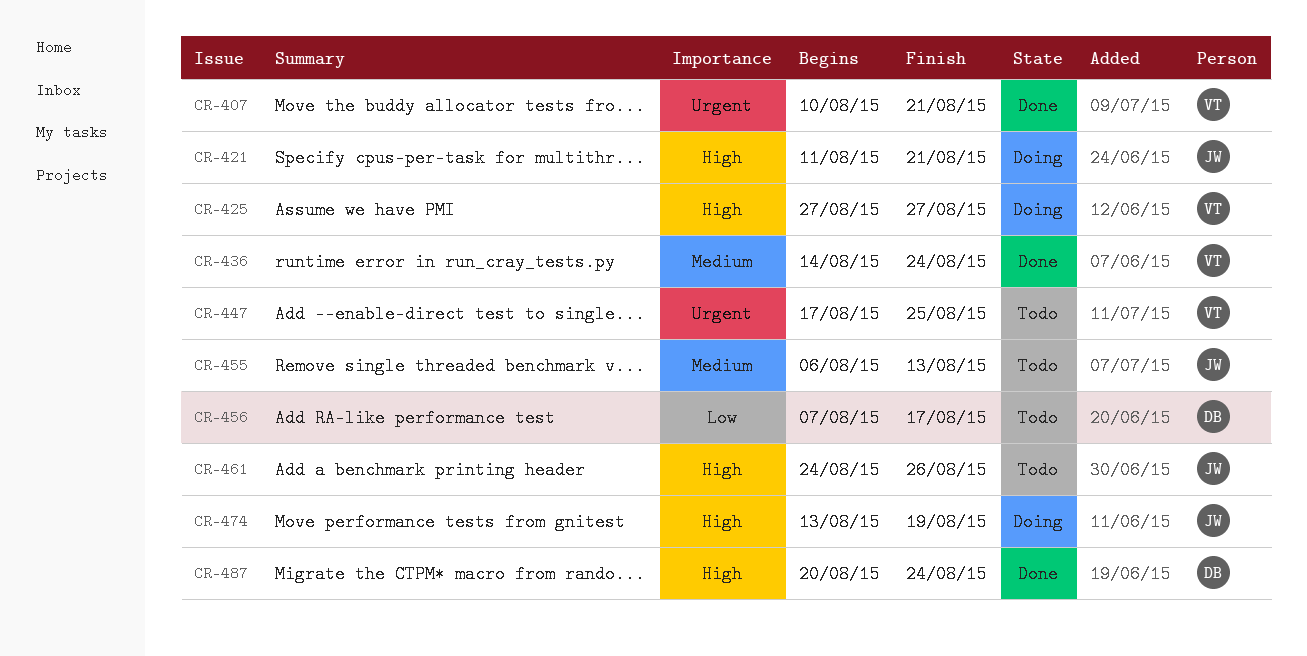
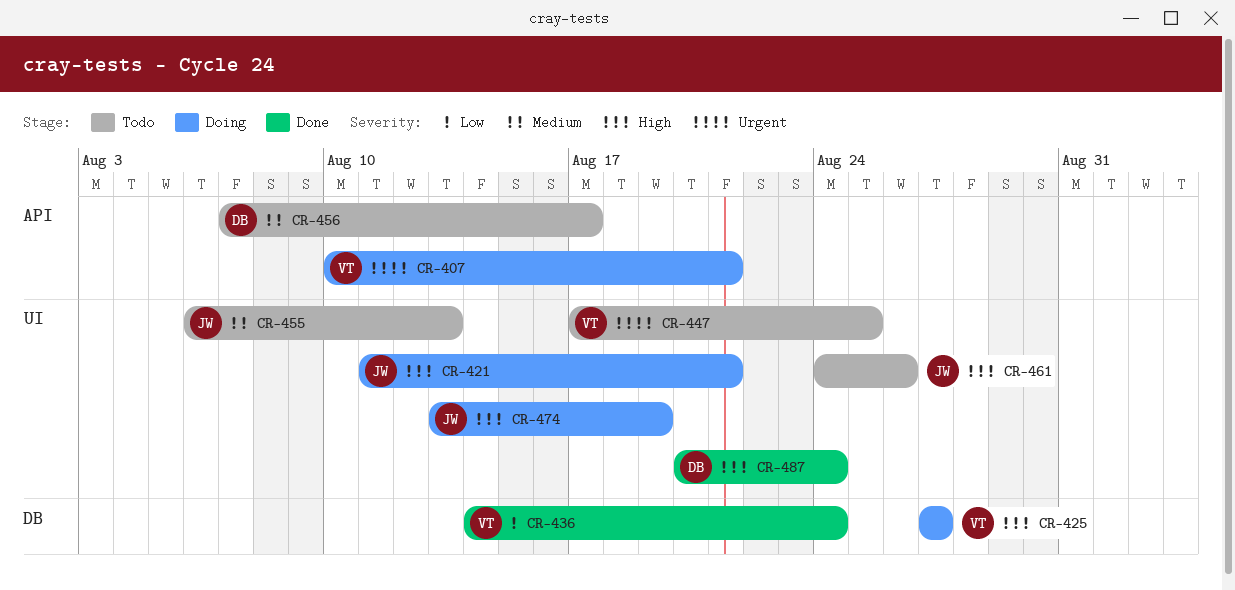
CR-407, status: Done -> Doing
CR-436, priority: Medium -> Low
CR-456, priority: Low -> Medium

